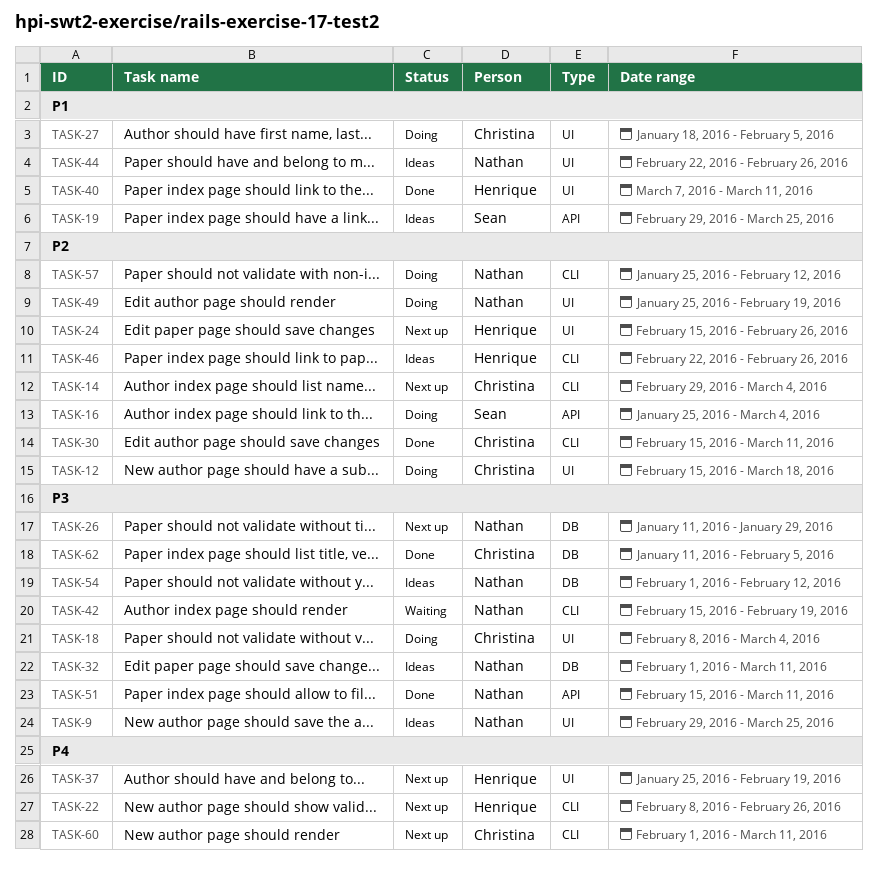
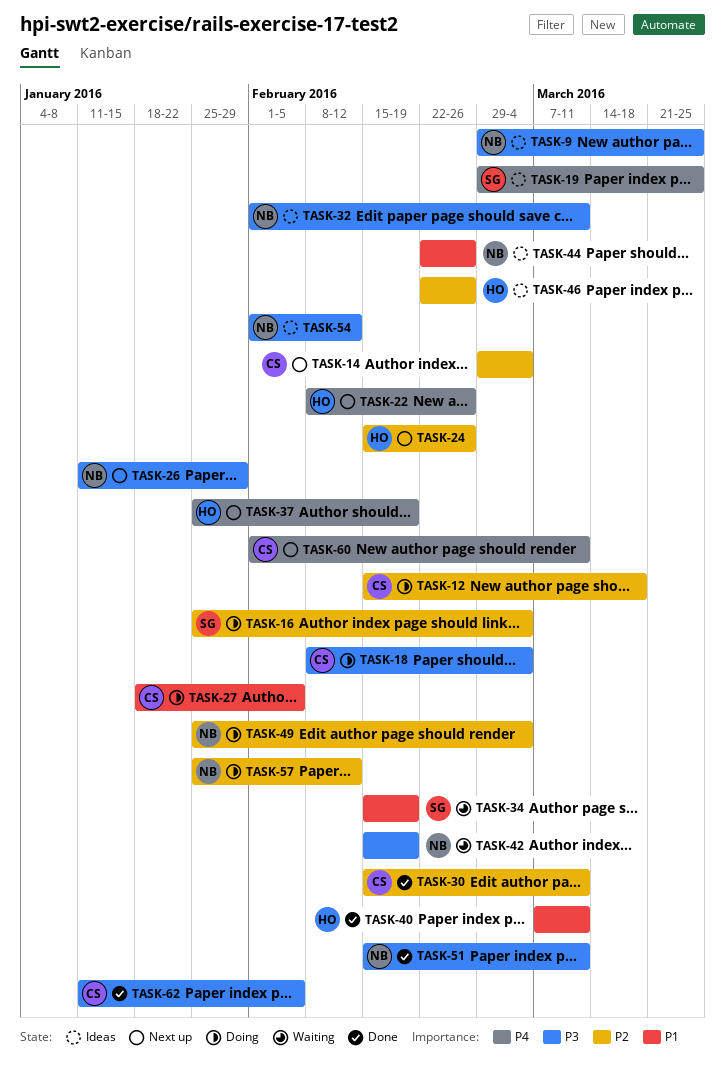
TASK-19, priority: P1 -> P4
TASK-34: none -> present
TASK-49, due: Feb 19 -> Mar 4

